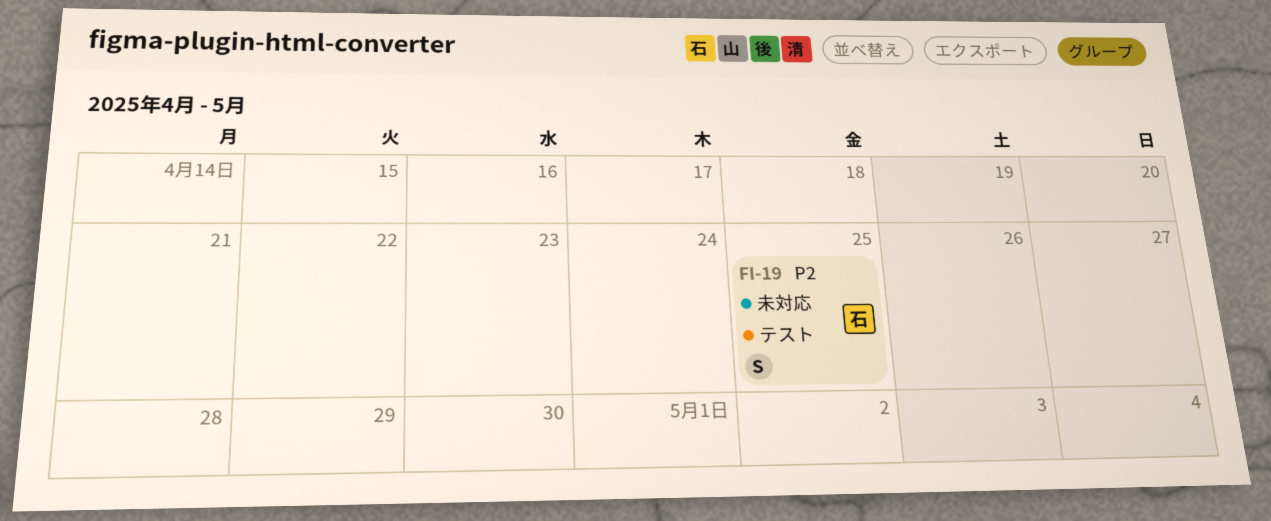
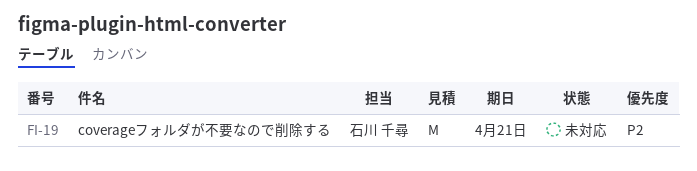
FI-19, estimate: S -> M
FI-19, due: Apr 25 -> Apr 21

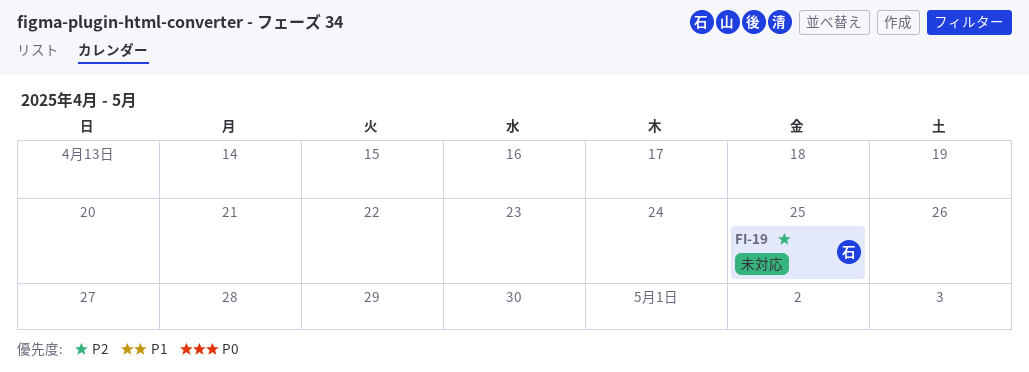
FI-19, due: Apr 21 -> Apr 25

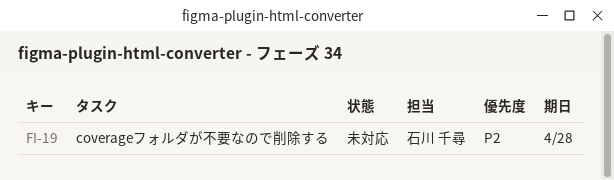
FI-19, due: Apr 25 -> Apr 28

